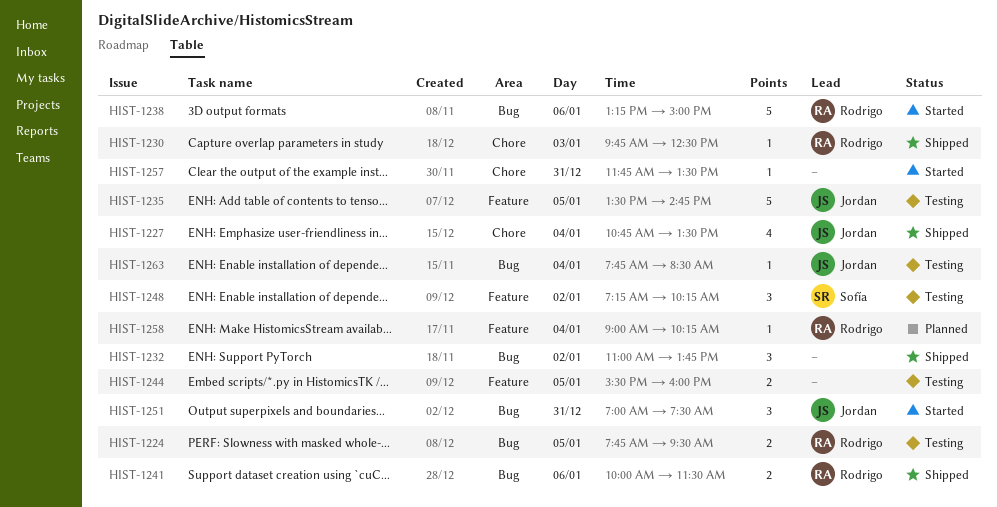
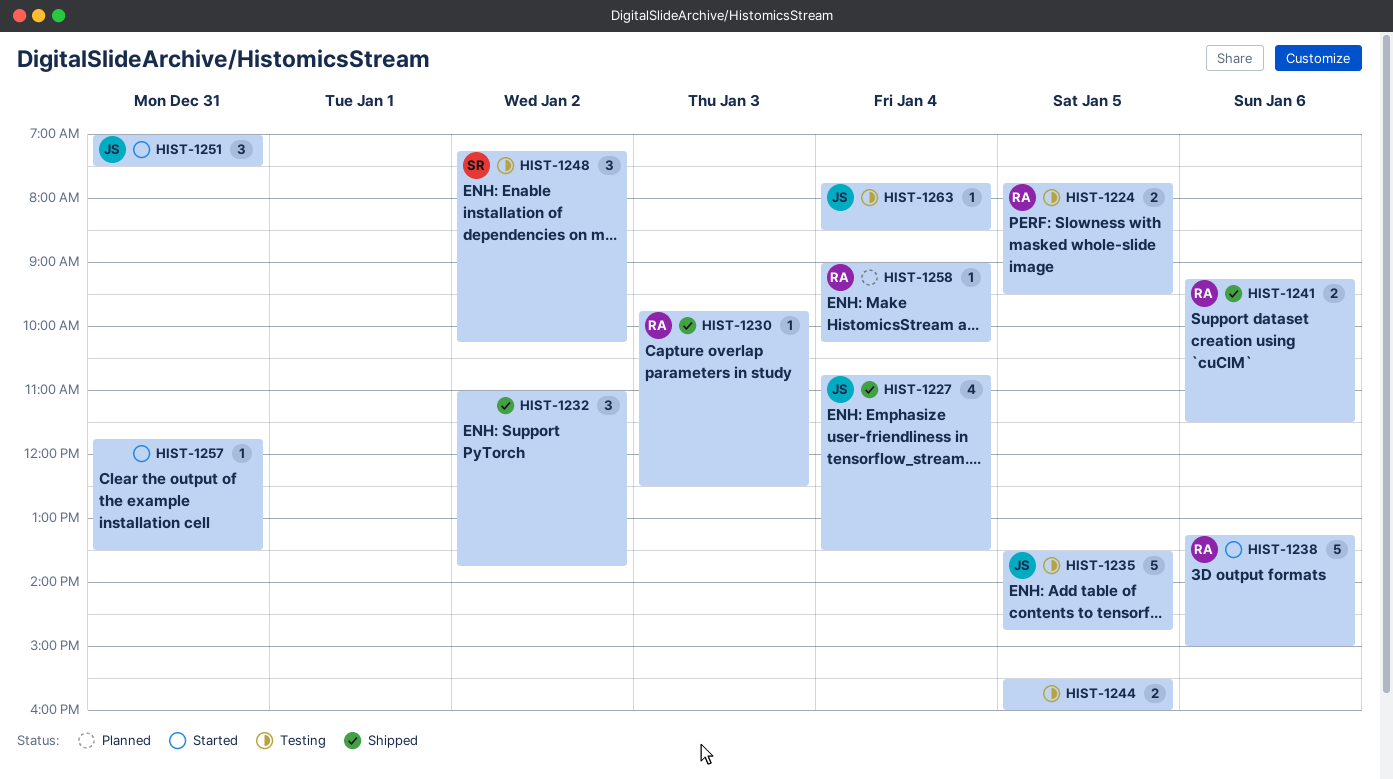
HIST-1241, begins: 10:00 -> 09:15

